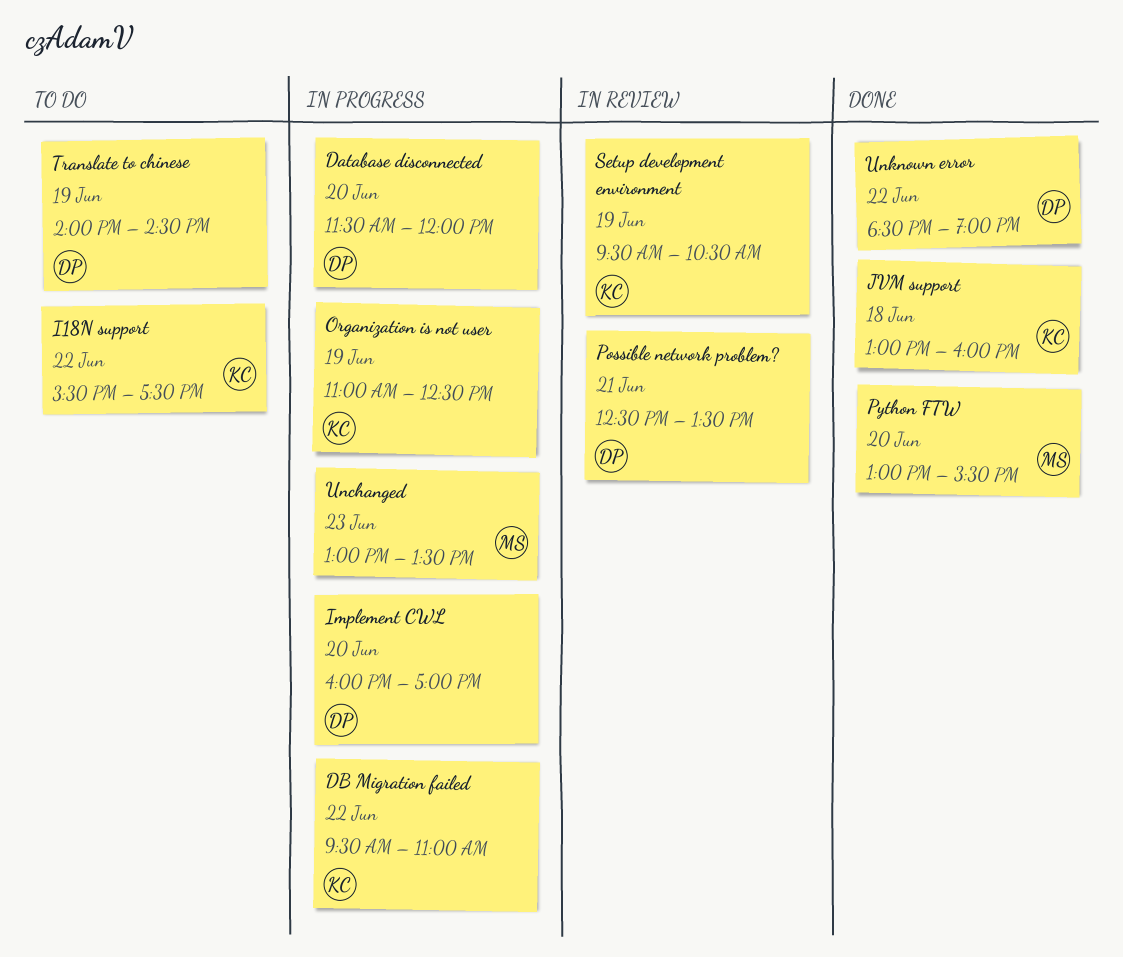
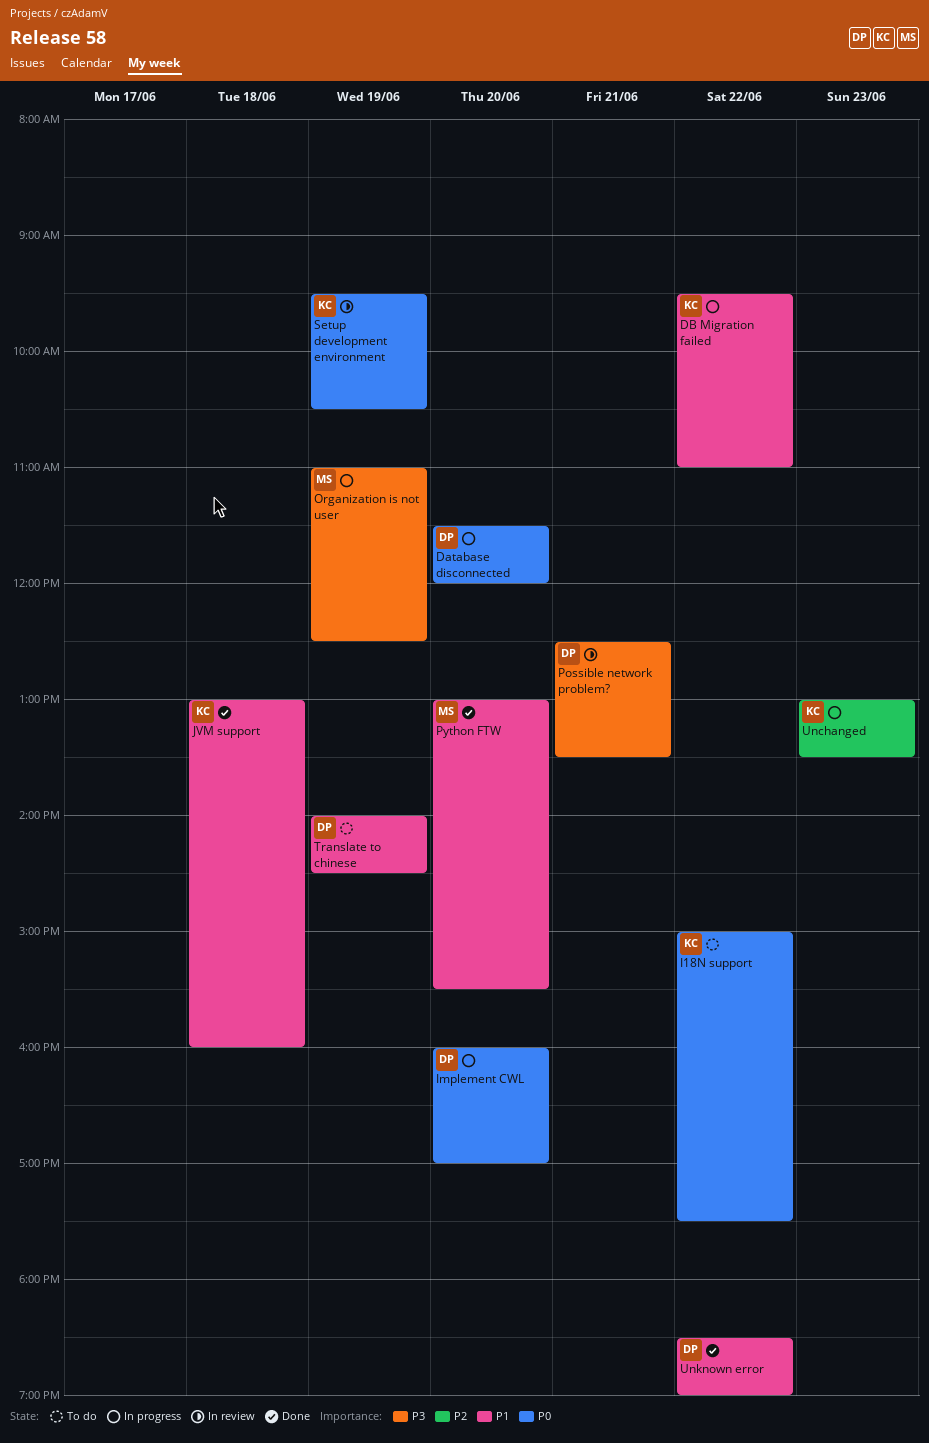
I18N support, begins: 15:30 -> 15:00
Organization is not user, owner: KC -> MS
Unchanged, owner: MS -> KC

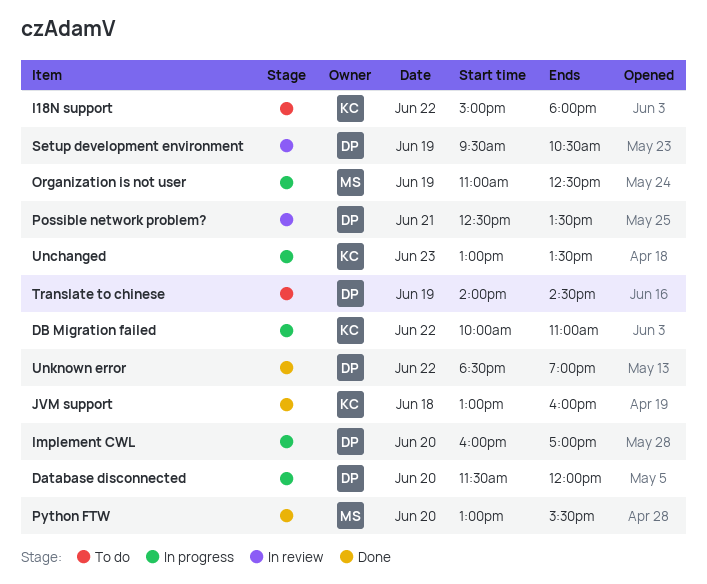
DB Migration failed, begins: 09:30 -> 10:00
I18N support, ends: 17:30 -> 18:00
Setup development environment, owner: KC -> DP

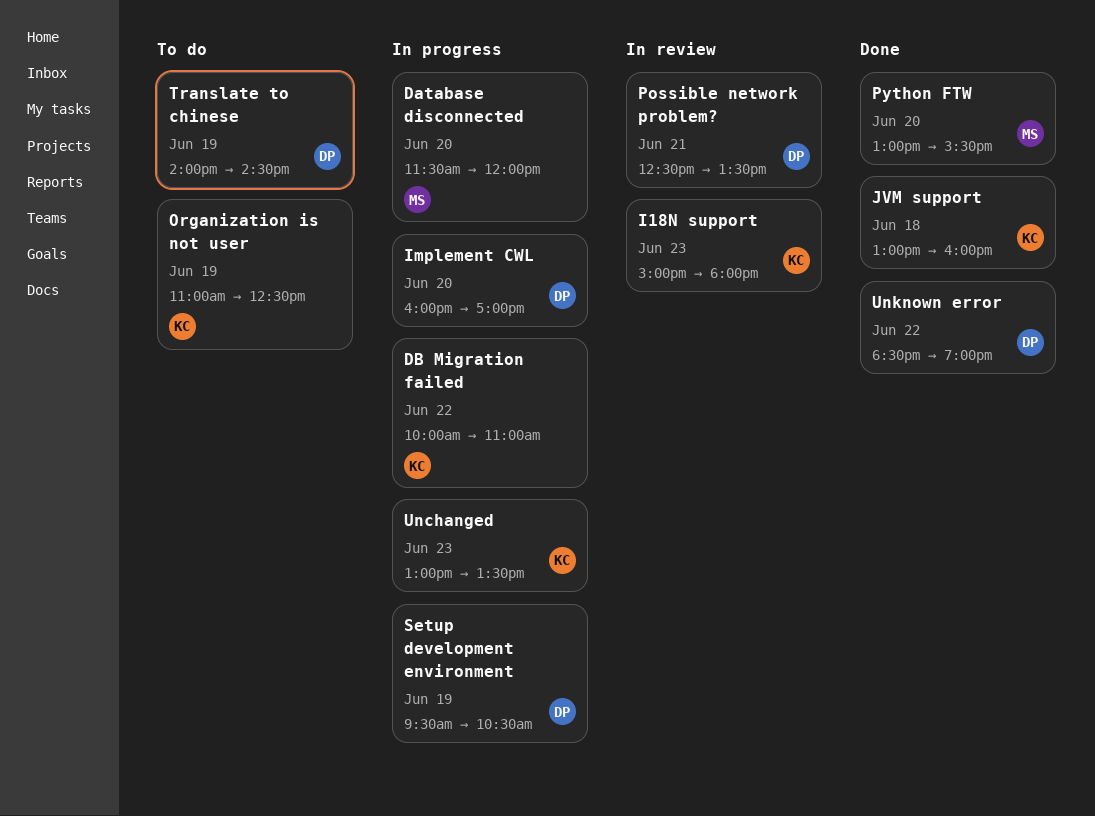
Database disconnected, owner: DP -> MS
I18N support, status: To do -> In review
I18N support, day: Jun 22 -> Jun 23
Organization is not user, status: In progress -> To do
Organization is not user, owner: MS -> KC
Setup development environment, status: In review -> In progress

